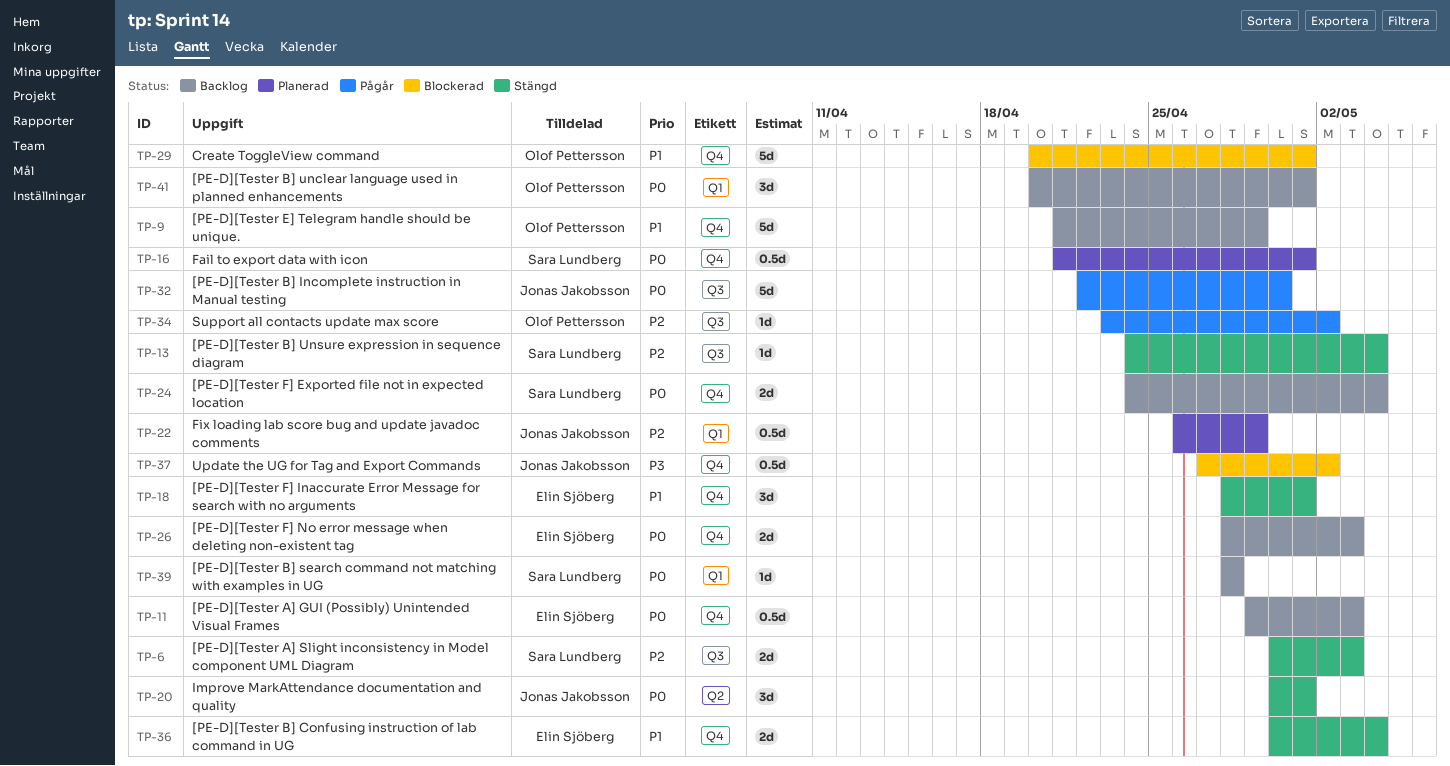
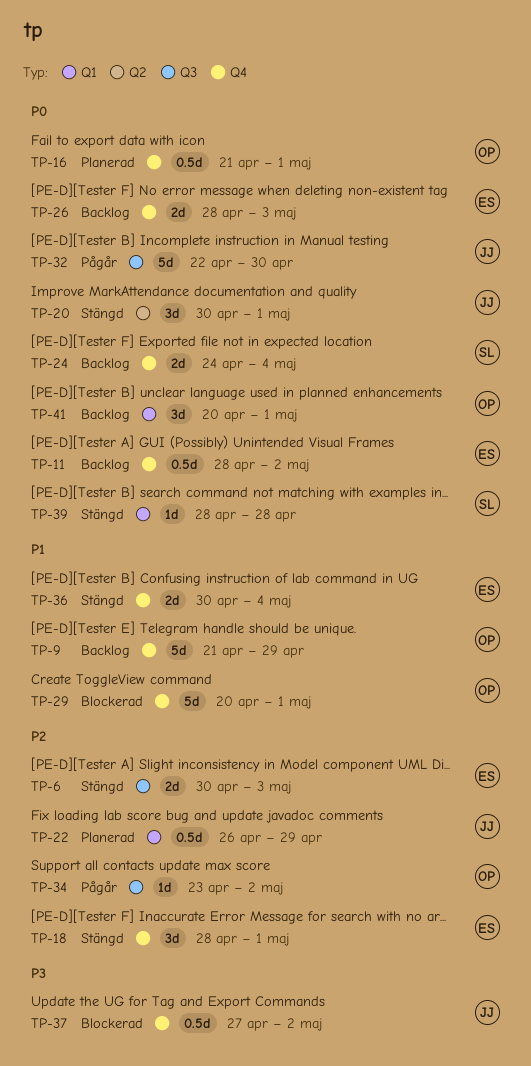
TP-6, owner: Sara Lundberg -> Elin Sjöberg
TP-11, start: Apr 29 -> Apr 28
TP-11, due: May 3 -> May 2
TP-13: present -> none
TP-16, owner: Sara Lundberg -> Olof Pettersson
TP-18, priority: P1 -> P2
TP-39, status: Backlog -> Stängd

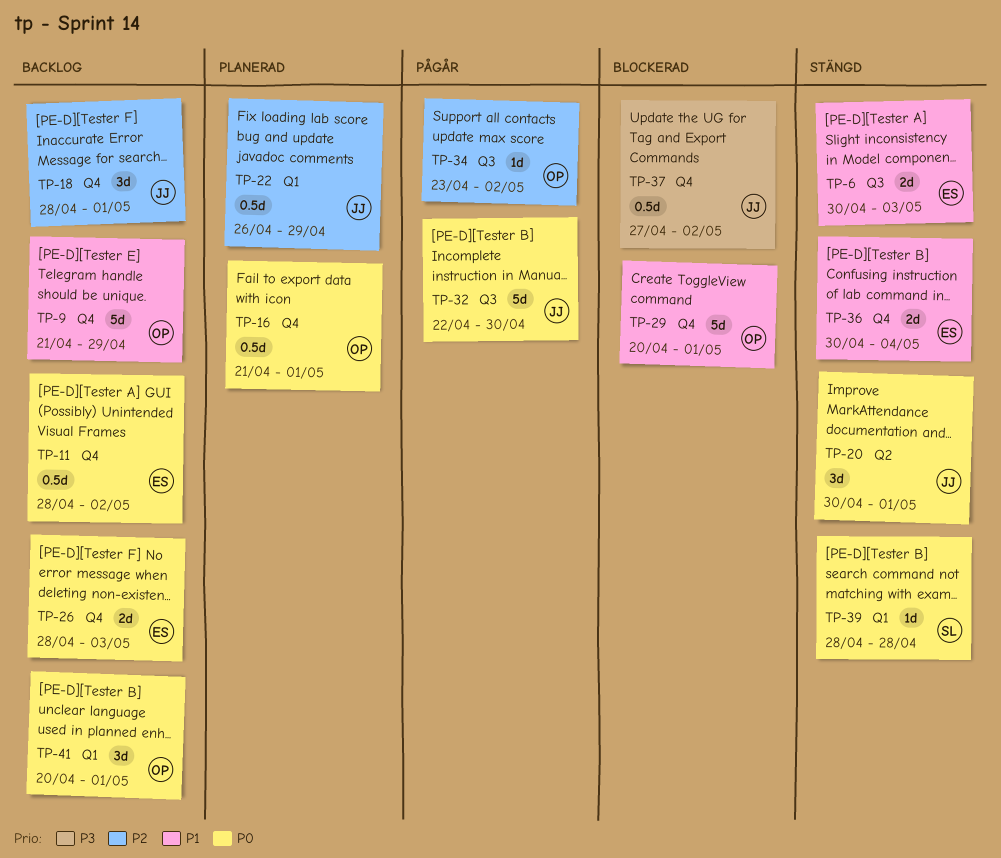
TP-6, priority: P2 -> P1
TP-18, status: Stängd -> Backlog
TP-18, owner: ES -> JJ
TP-24: present -> none

